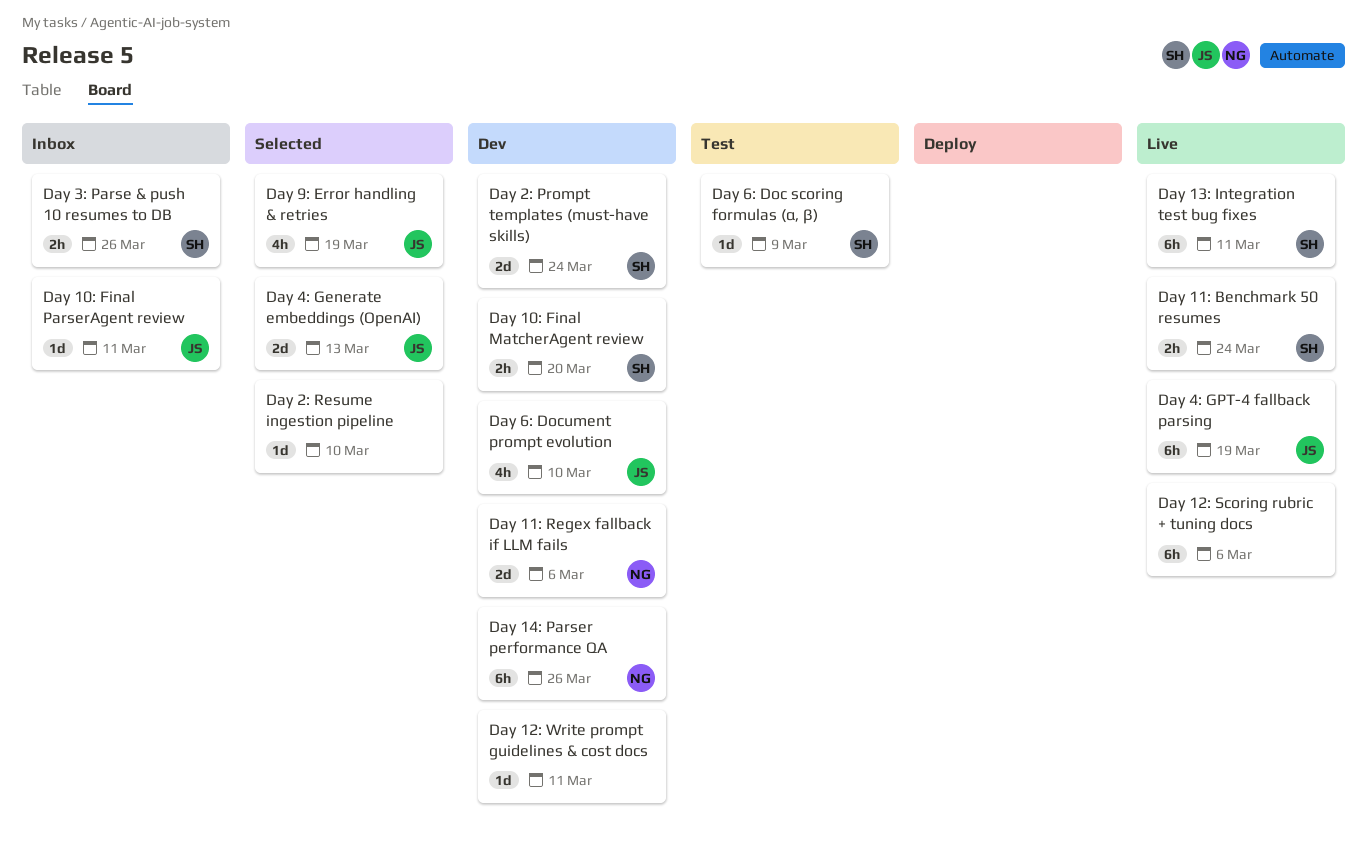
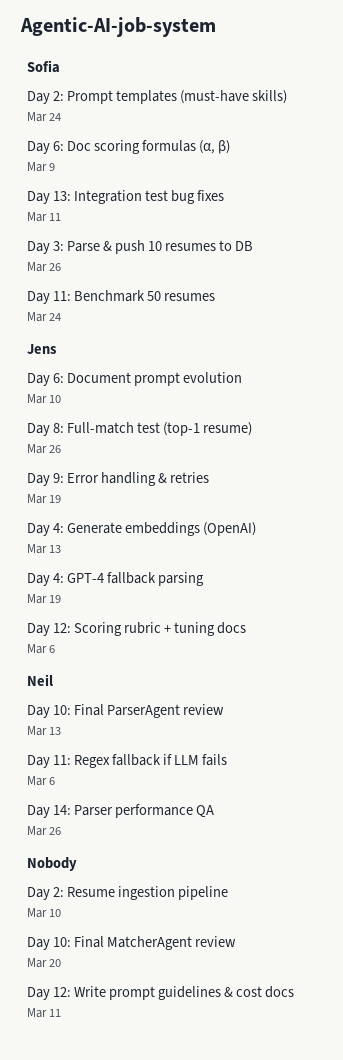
Day 10: Final MatcherAgent review, owner: Sofia -> none
Day 10: Final ParserAgent review, owner: Jens -> Neil
Day 10: Final ParserAgent review, due: Mar 11 -> Mar 13
Day 12: Scoring rubric + tuning docs, owner: none -> Jens
Day 8: Full-match test (top-1 resume): none -> present

